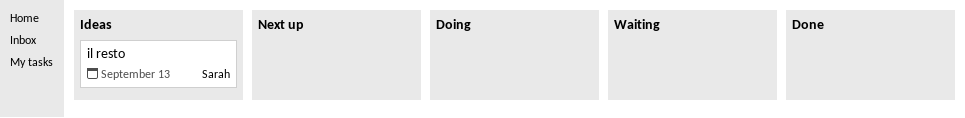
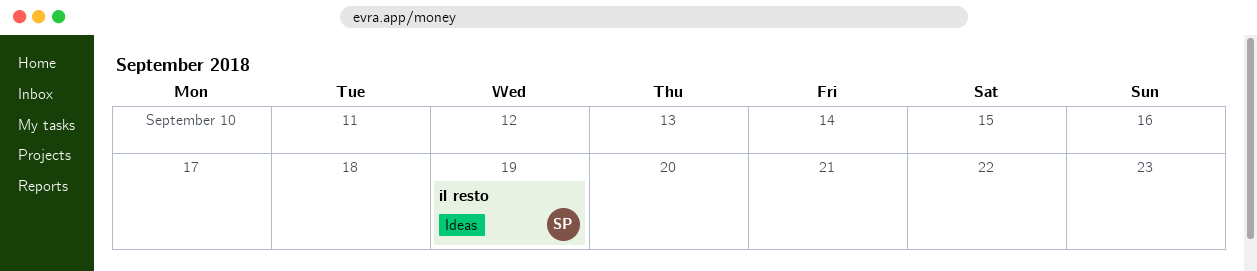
il resto, due: Sep 13 -> Sep 19

